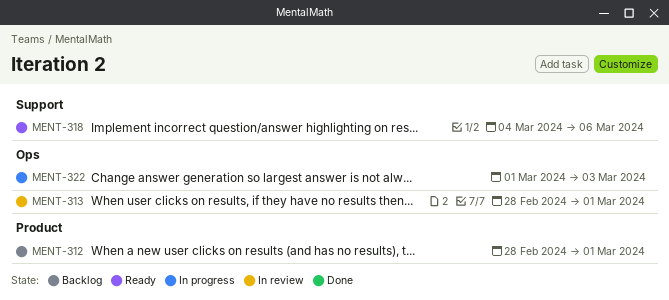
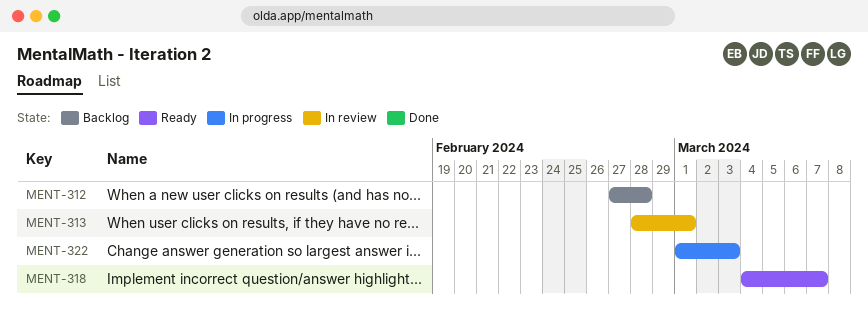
MENT-312, start: Feb 28 -> Feb 27
MENT-312, due: Mar 1 -> Feb 28
MENT-318, due: Mar 6 -> Mar 7

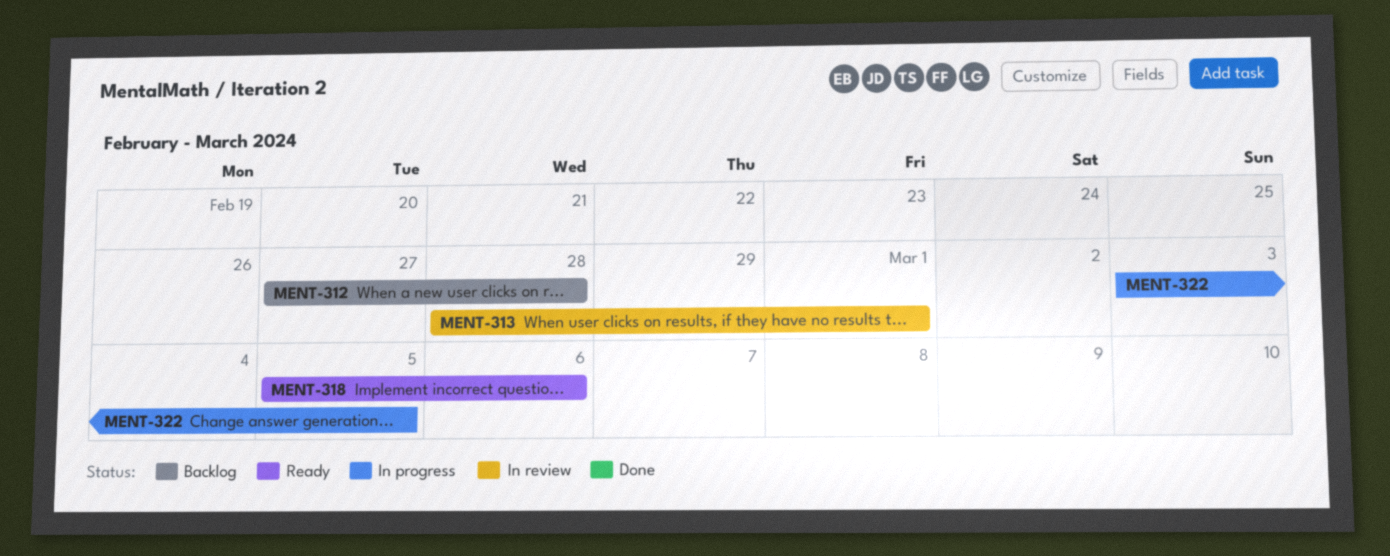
MENT-318, start: Mar 4 -> Mar 5
MENT-318, due: Mar 7 -> Mar 6
MENT-322, start: Mar 1 -> Mar 3
MENT-322, due: Mar 3 -> Mar 5

